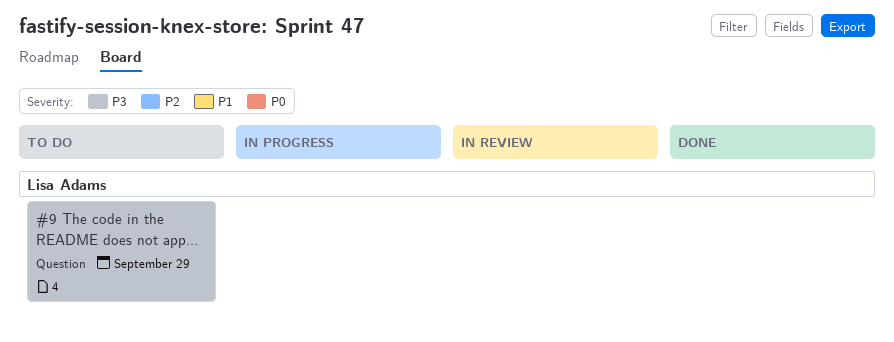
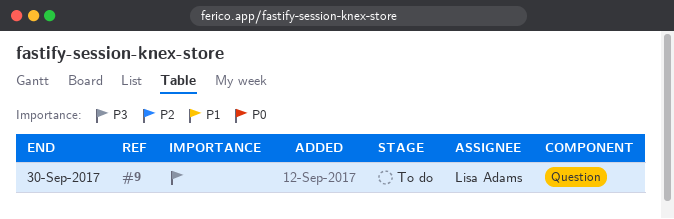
#9, due: Sep 29 -> Sep 30

